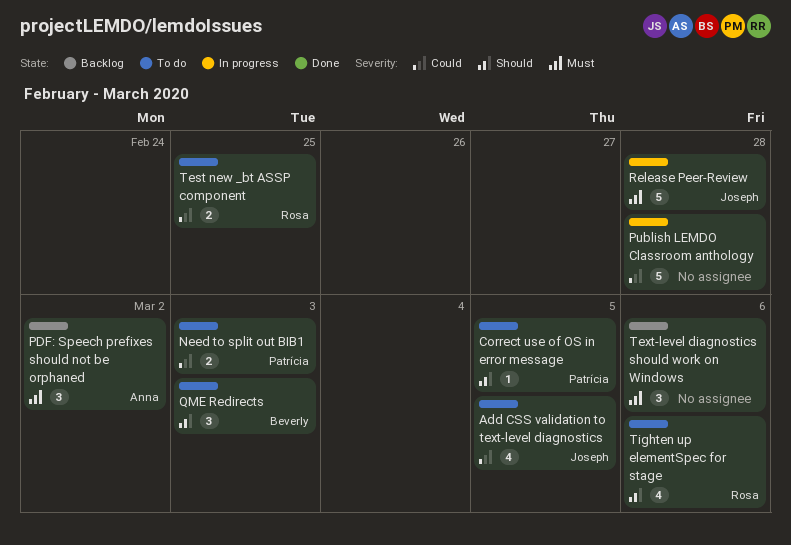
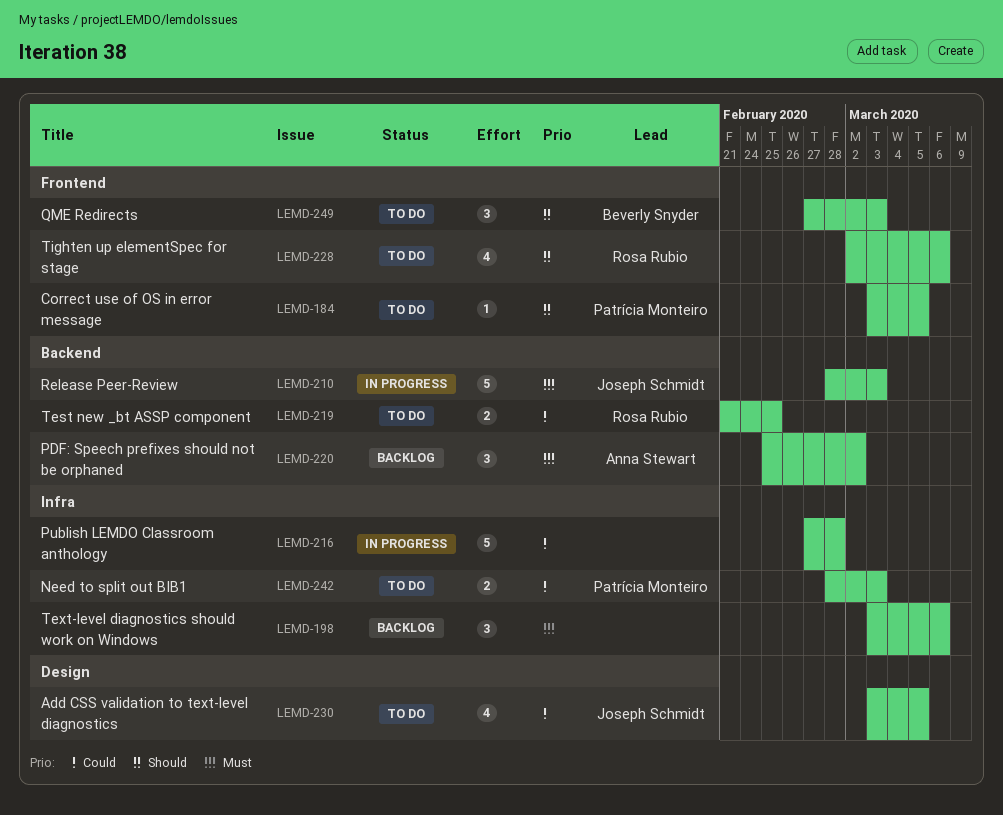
Release Peer-Review, due: Feb 28 -> Mar 3

